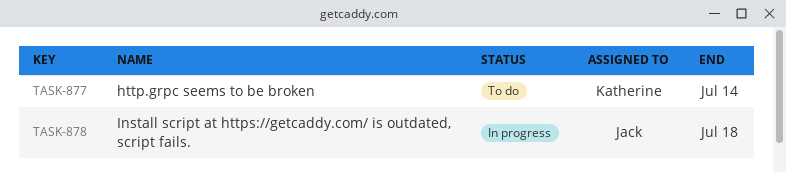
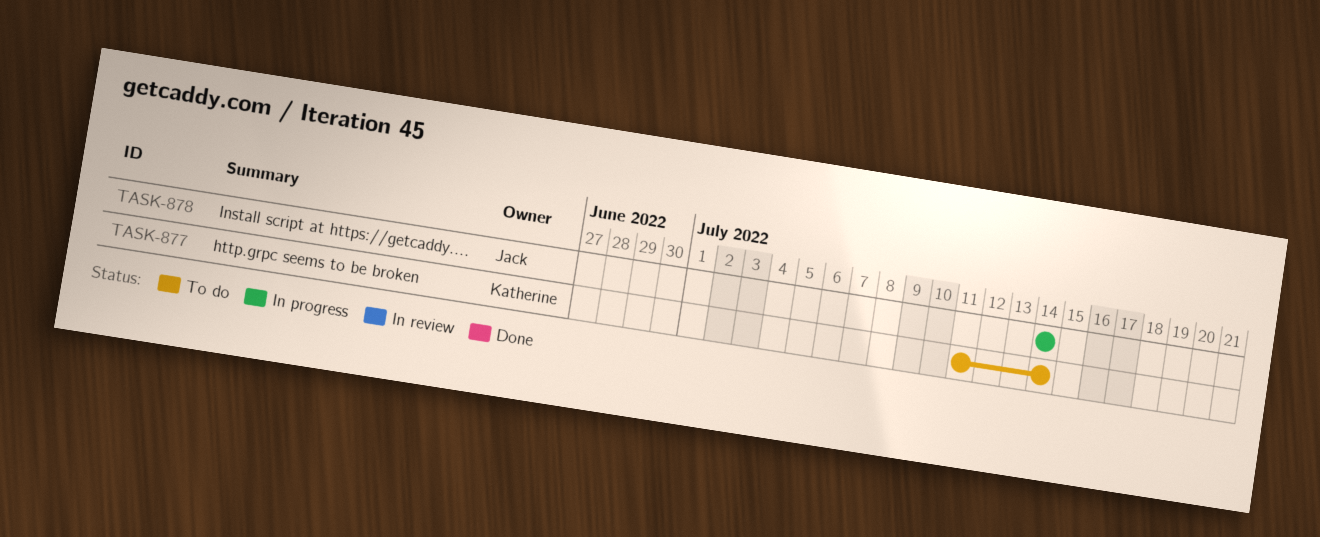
TASK-878, due: Jul 18 -> Jul 14

